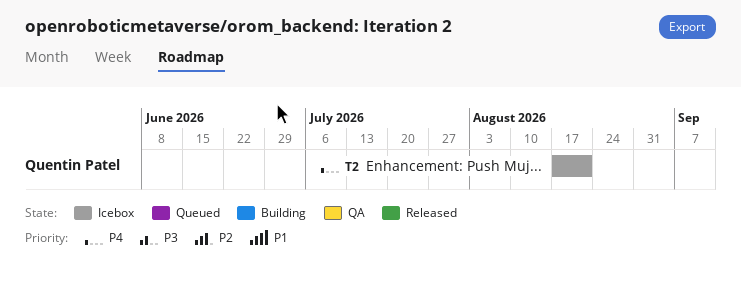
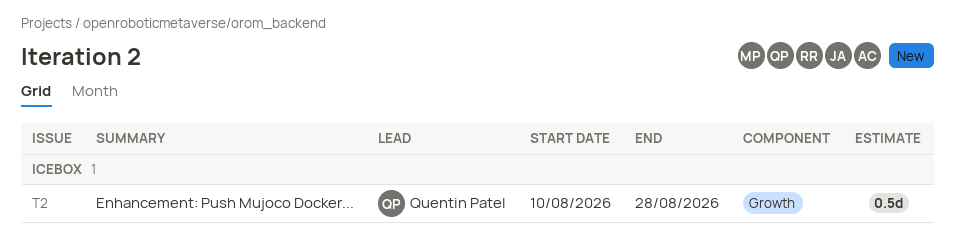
T2, start: Aug 17 -> Aug 10
T2, due: Aug 21 -> Aug 28

